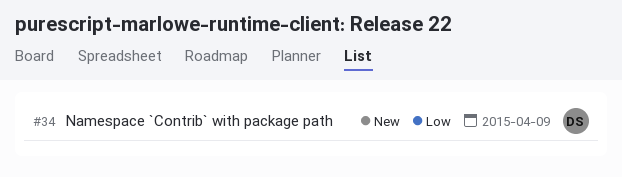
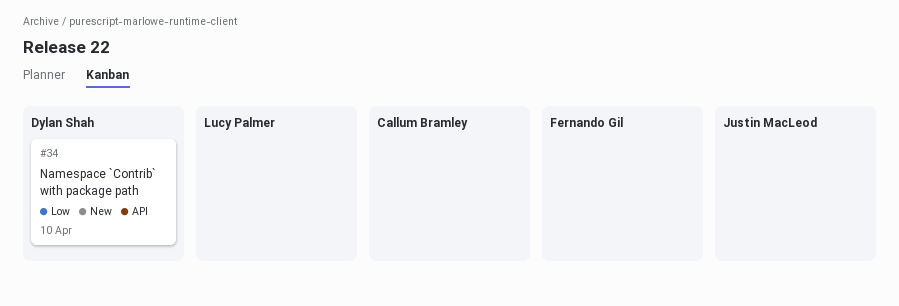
#34, due: Apr 9 -> Apr 10

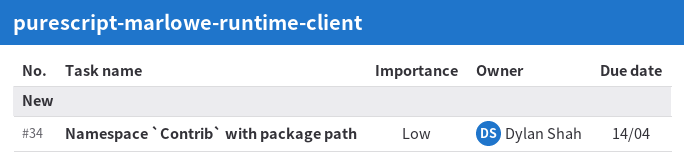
#34, due: Apr 10 -> Apr 14

